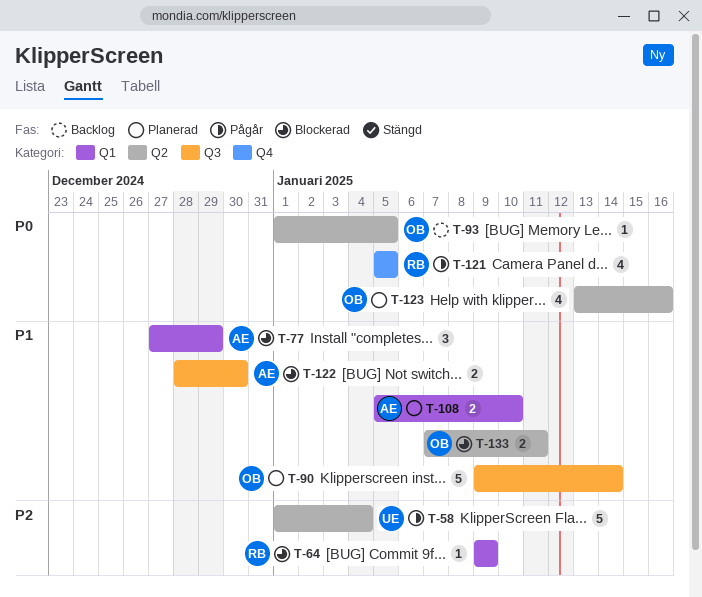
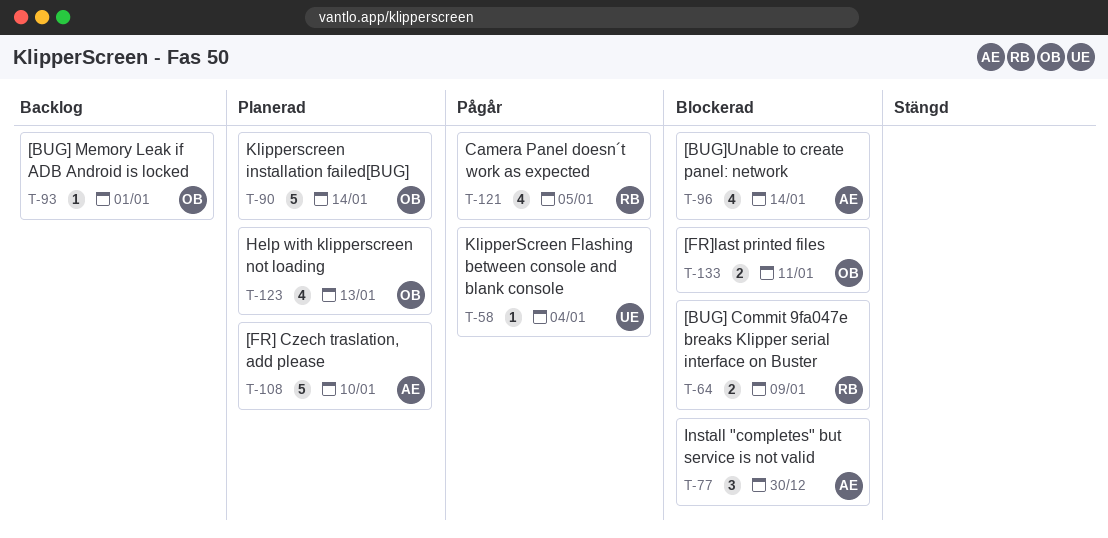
T-58, estimate: 5 -> 1
T-64, estimate: 1 -> 2
T-77, due: Dec 29 -> Dec 30
T-93, due: Jan 5 -> Jan 1
T-96: none -> present
T-108, estimate: 2 -> 5
T-122: present -> none
T-123, due: Jan 16 -> Jan 13

